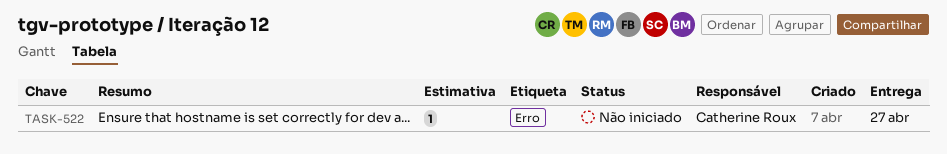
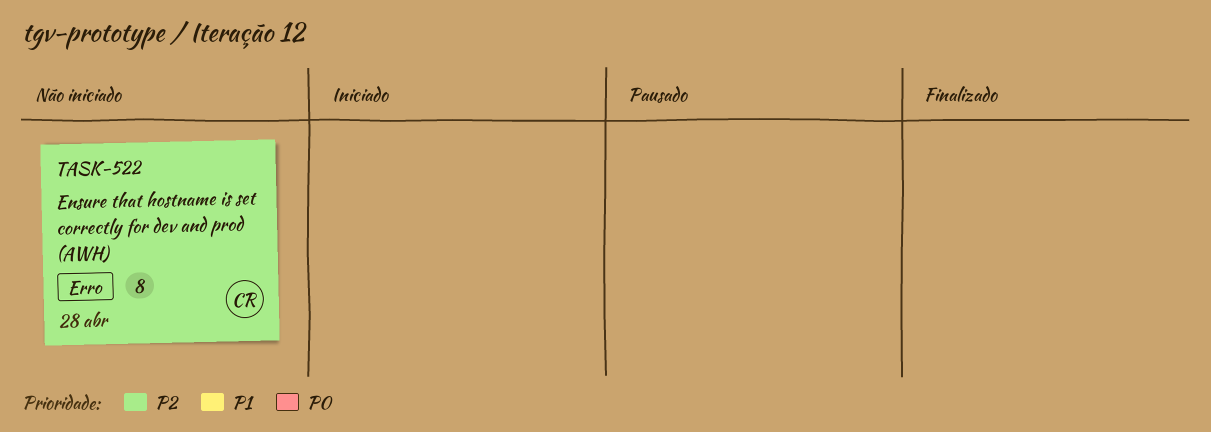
TASK-522, estimate: 1 -> 8
TASK-522, due: Apr 27 -> Apr 28

